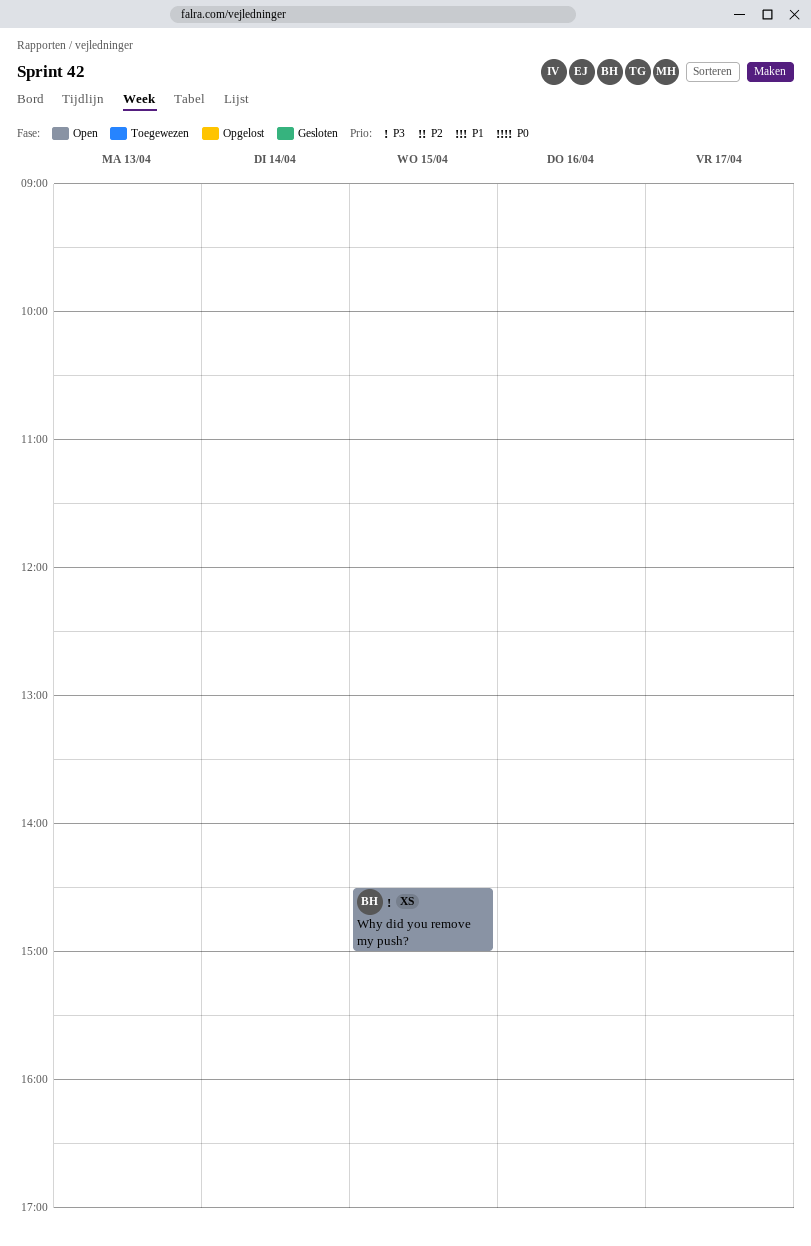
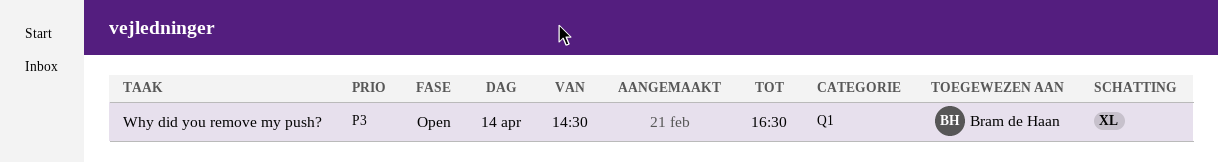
Why did you remove my push?, estimate: XS -> XL
Why did you remove my push?, day: Apr 15 -> Apr 14
Why did you remove my push?, ends: 15:00 -> 16:30

